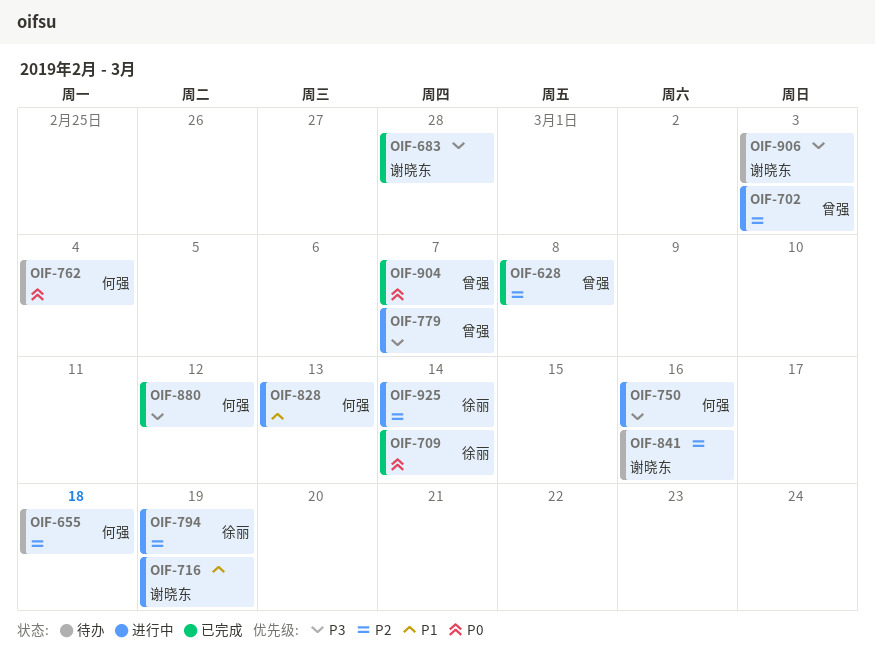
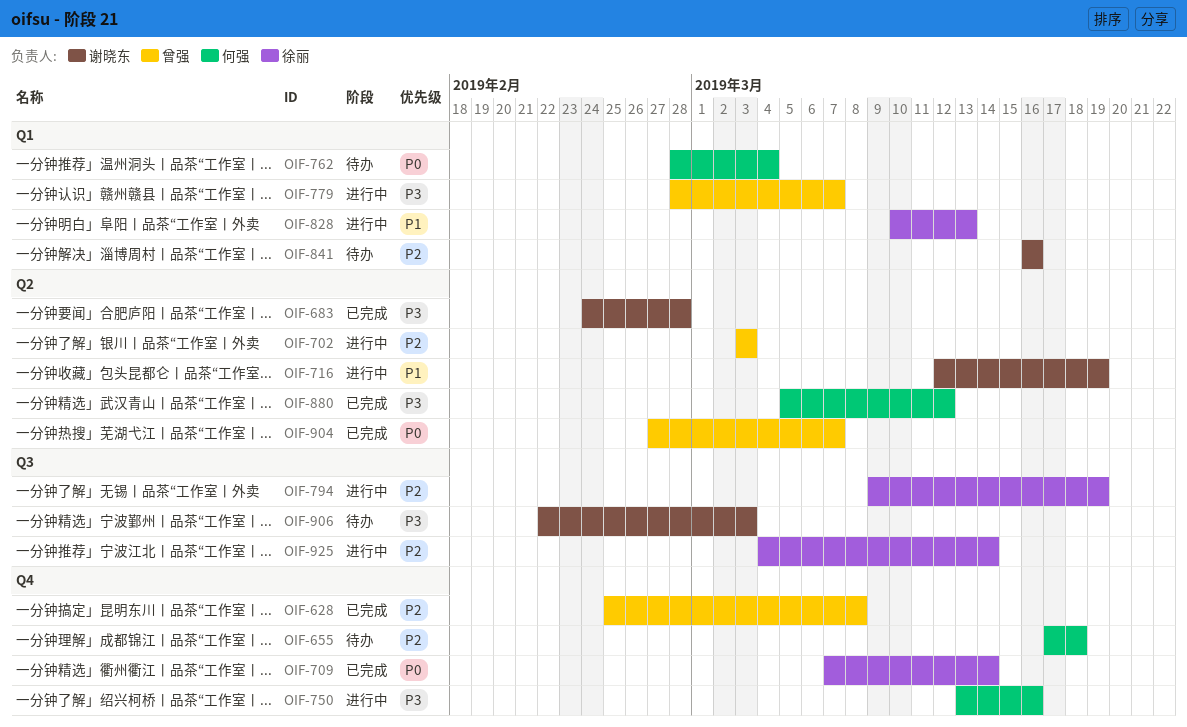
OIF-828, owner: 何强 -> 徐丽

